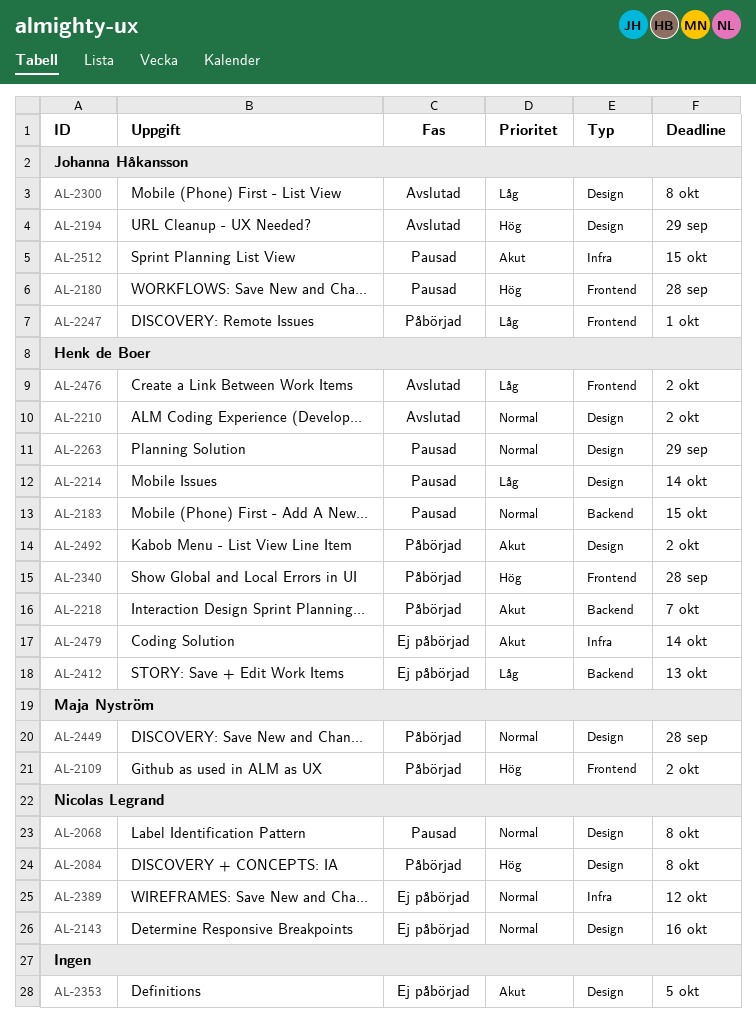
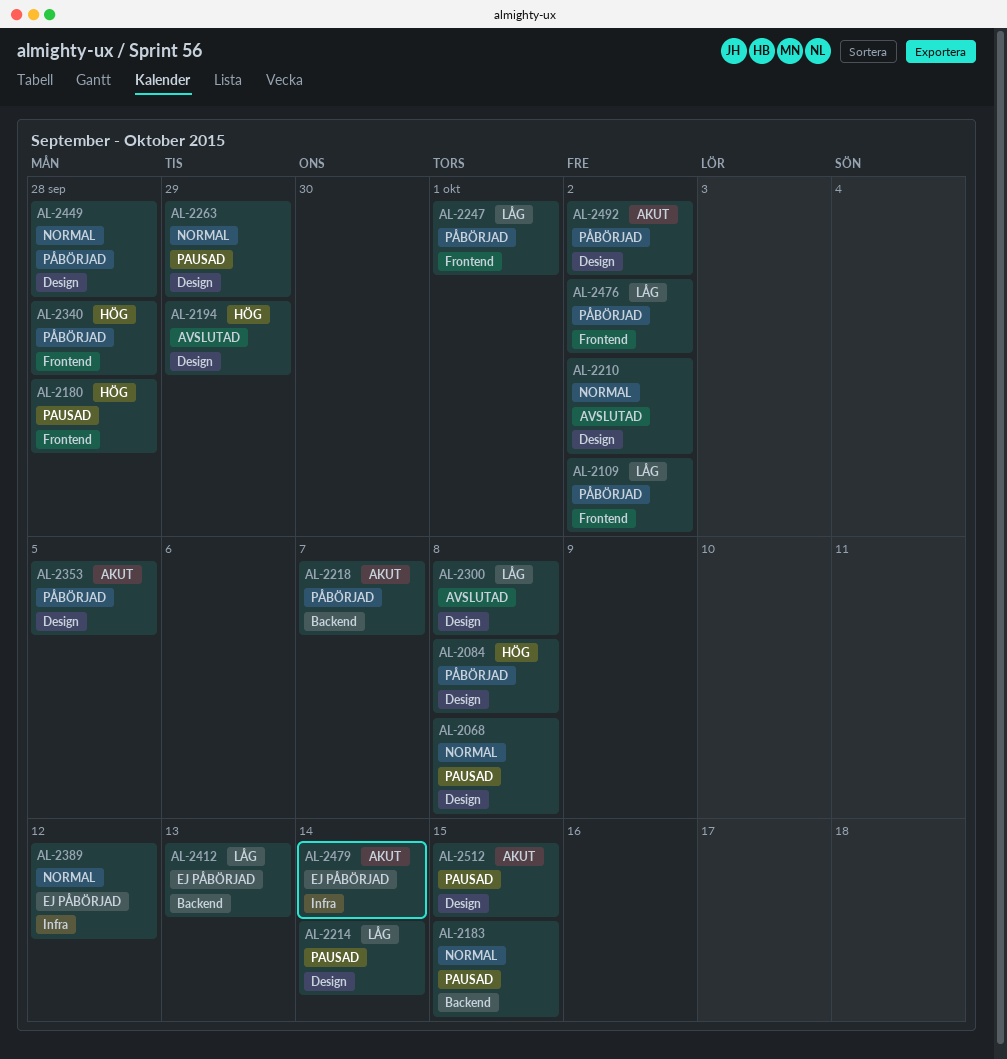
AL-2109, priority: Hög -> Låg
AL-2143: present -> none
AL-2353, status: Ej påbörjad -> Påbörjad
AL-2476, status: Avslutad -> Påbörjad
AL-2512, label: Infra -> Design

